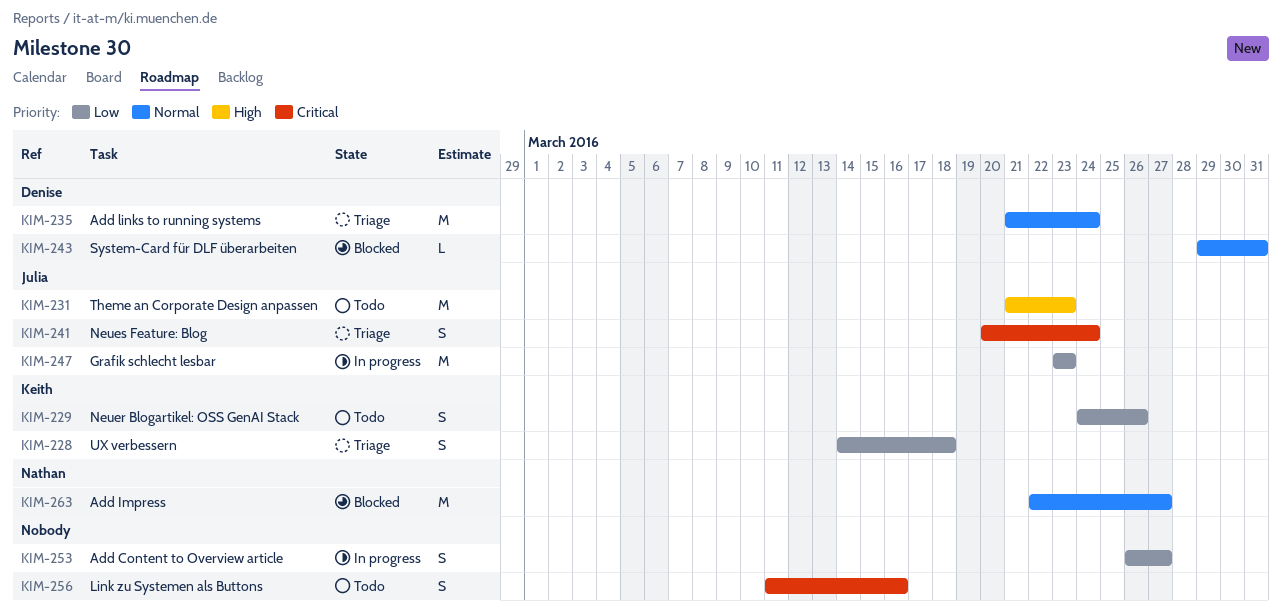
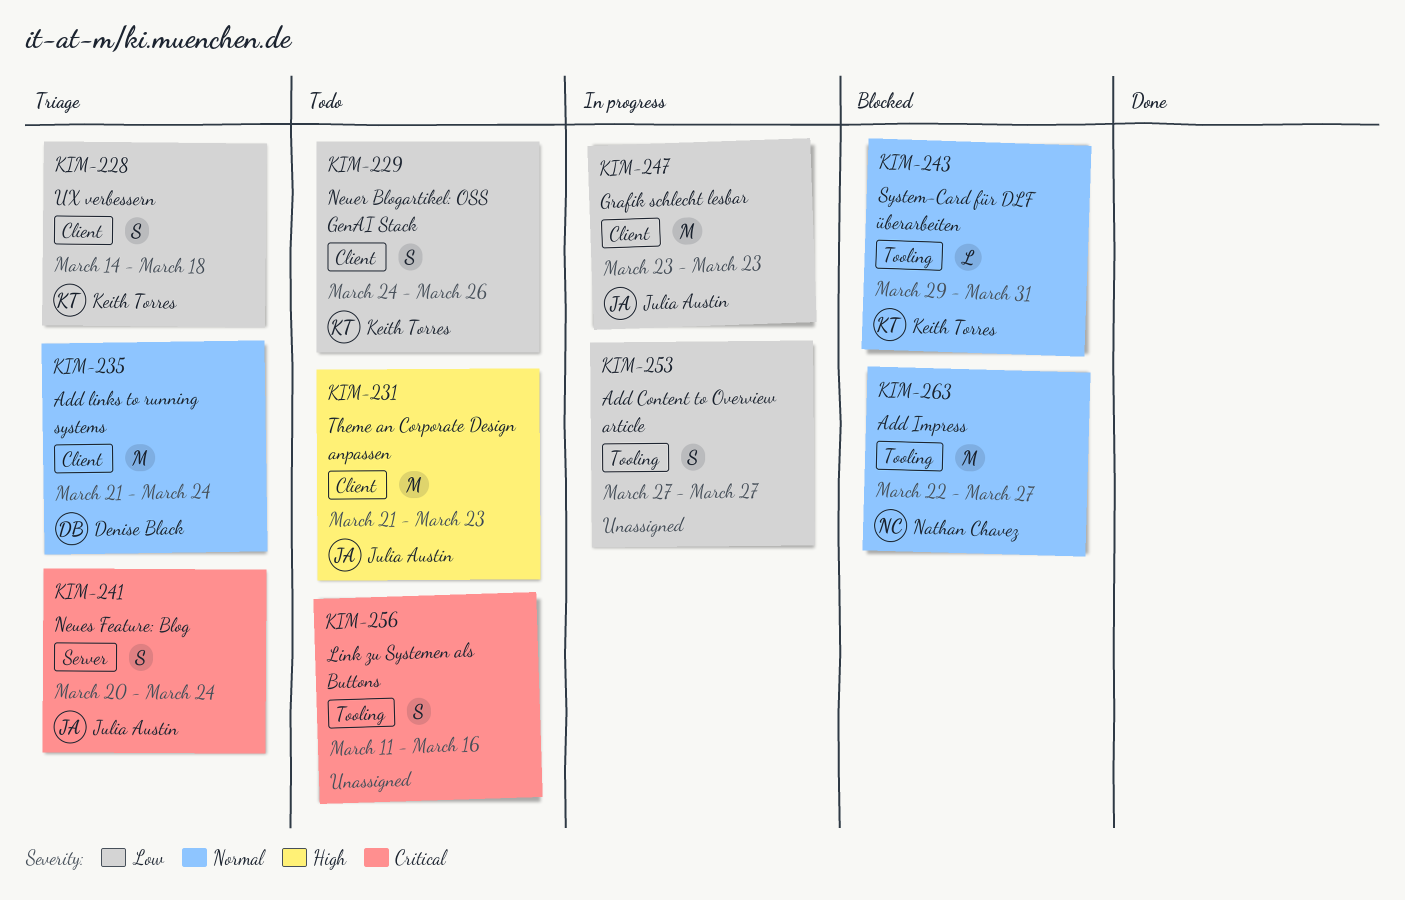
KIM-243, owner: Denise Black -> Keith Torres
KIM-253, start: Mar 26 -> Mar 27

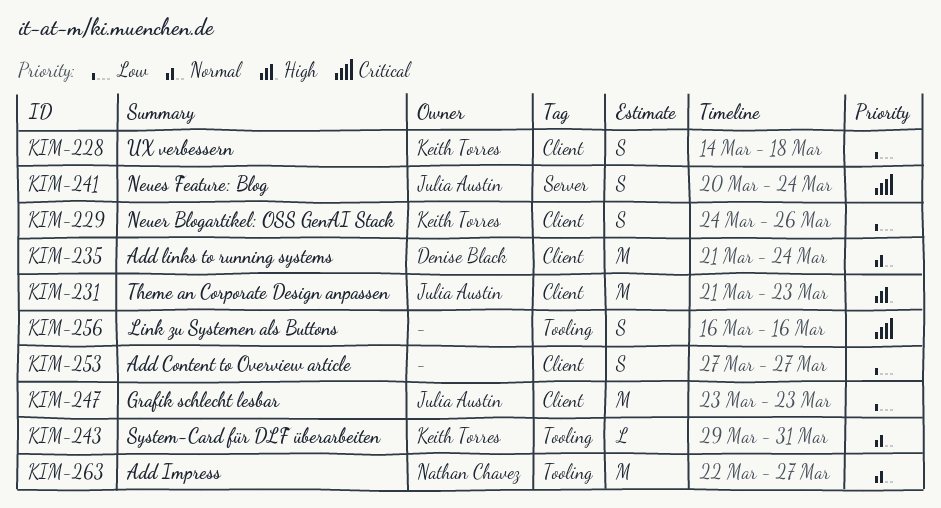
KIM-253, label: Tooling -> Client
KIM-256, start: Mar 11 -> Mar 16

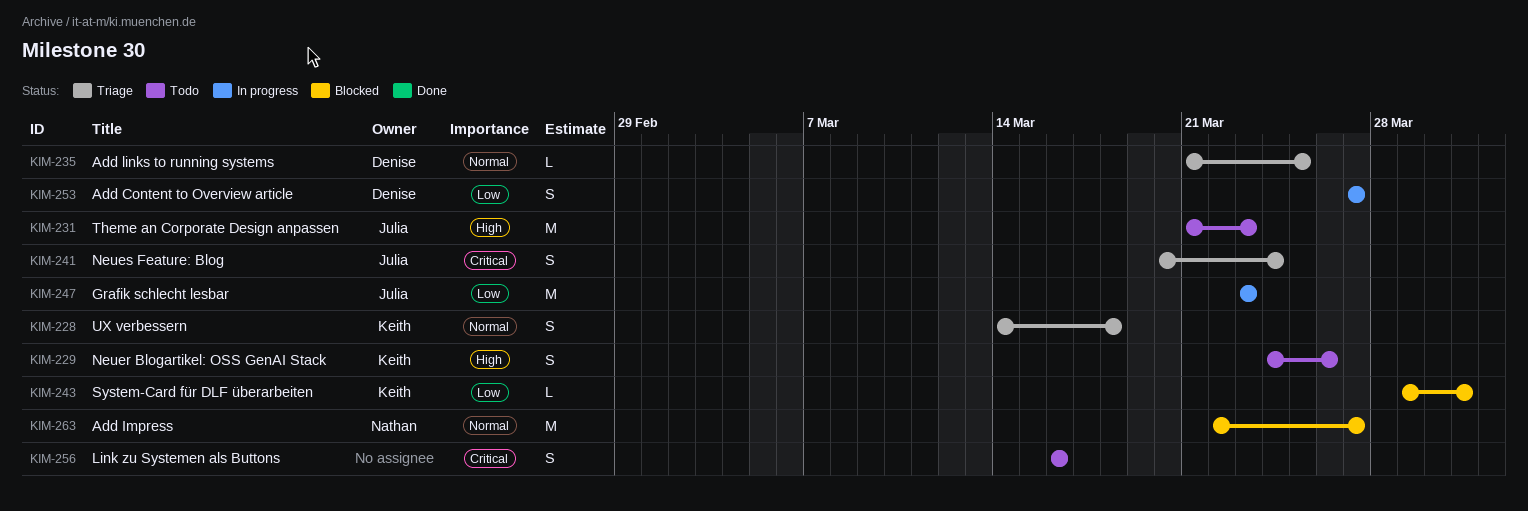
KIM-228, priority: Low -> Normal
KIM-229, priority: Low -> High
KIM-235, estimate: M -> L
KIM-235, due: Mar 24 -> Mar 25
KIM-243, priority: Normal -> Low
KIM-253, owner: none -> Denise Black

